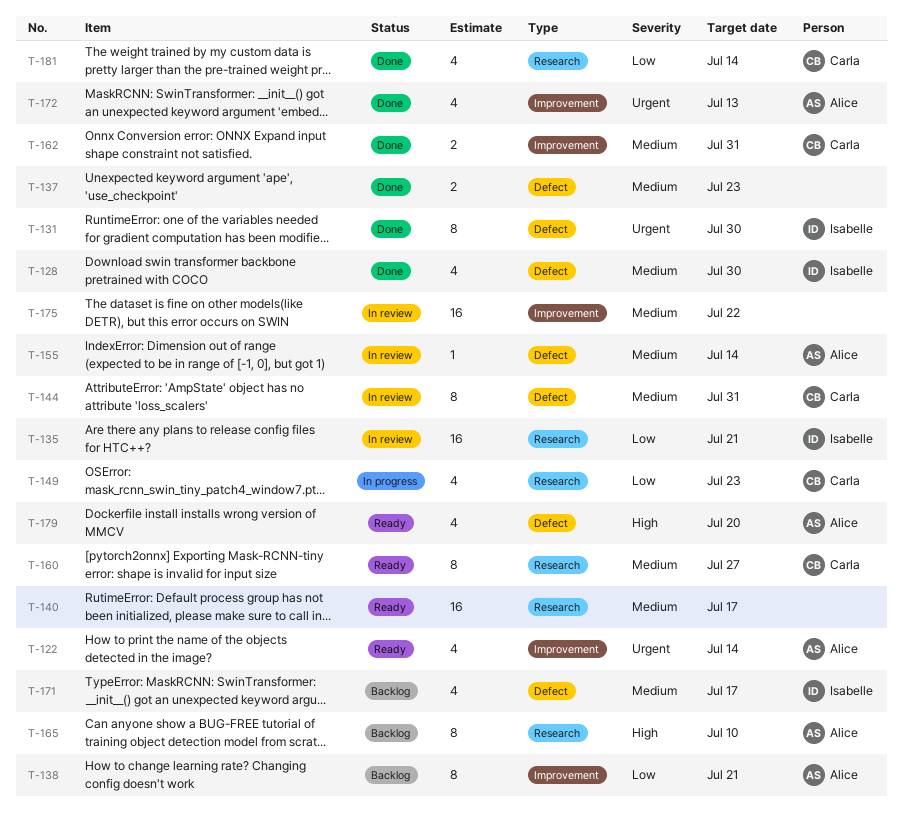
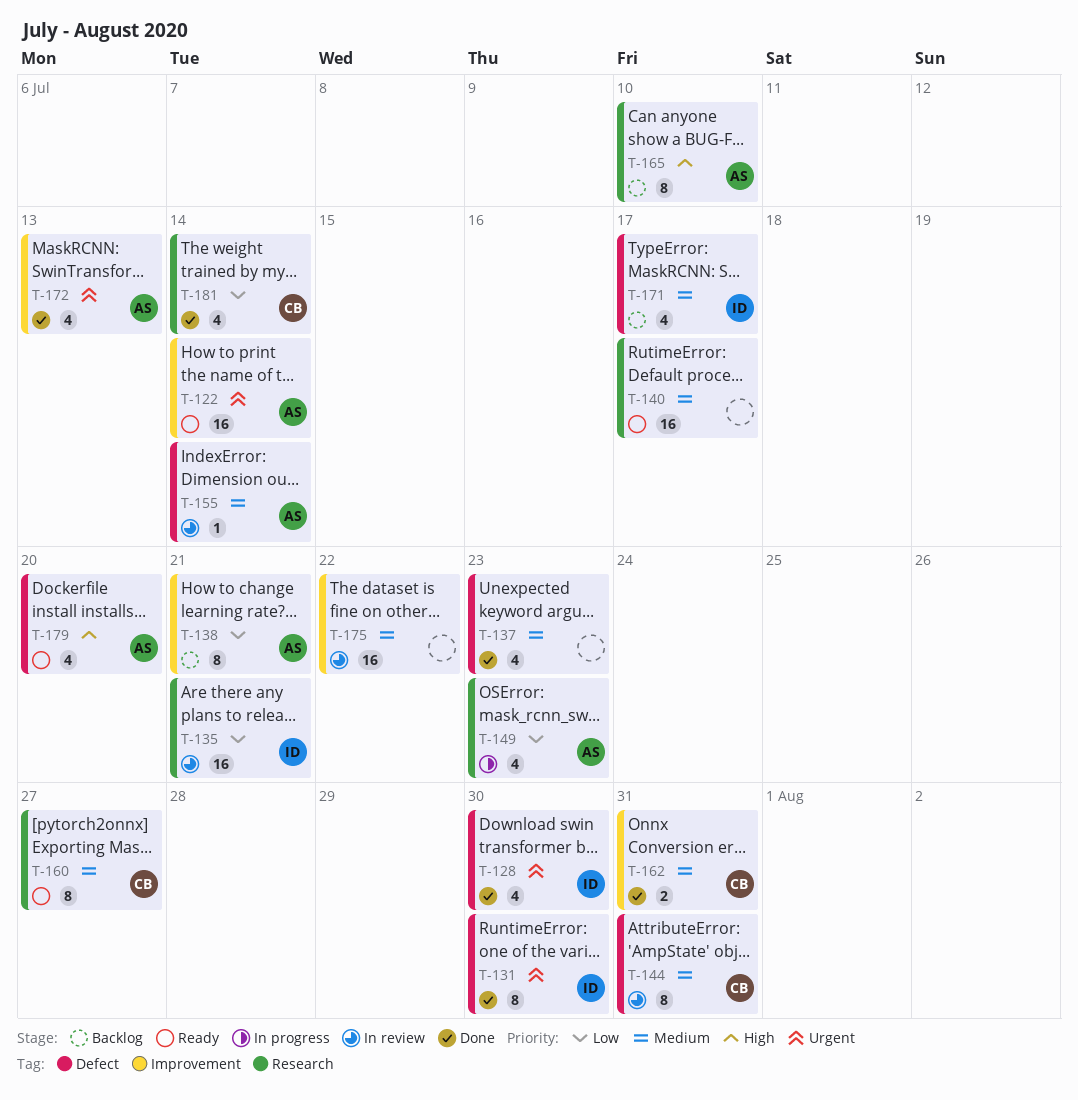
T-122, estimate: 4 -> 16
T-128, priority: Medium -> Urgent
T-137, estimate: 2 -> 4
T-149, owner: Carla -> Alice

